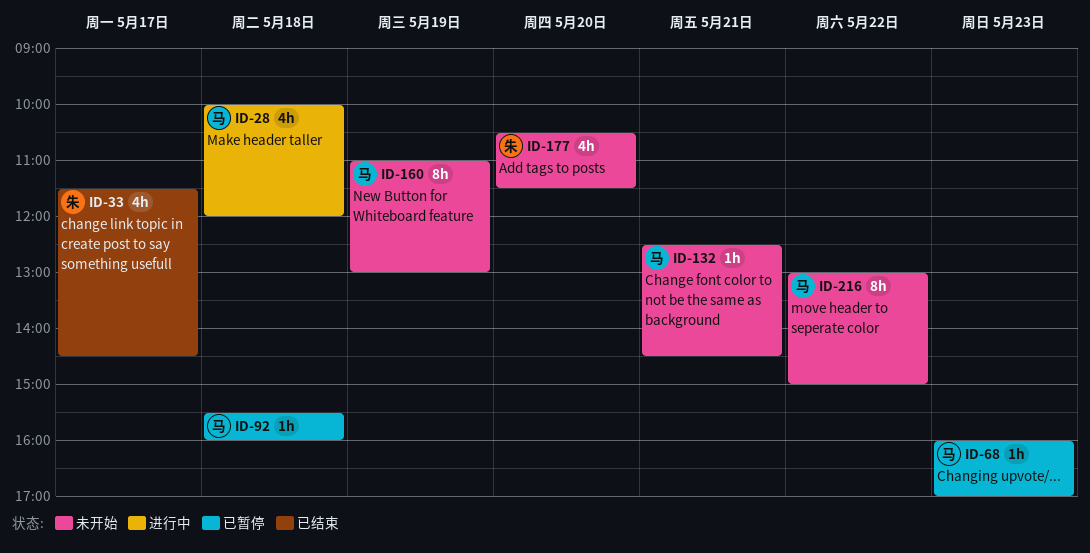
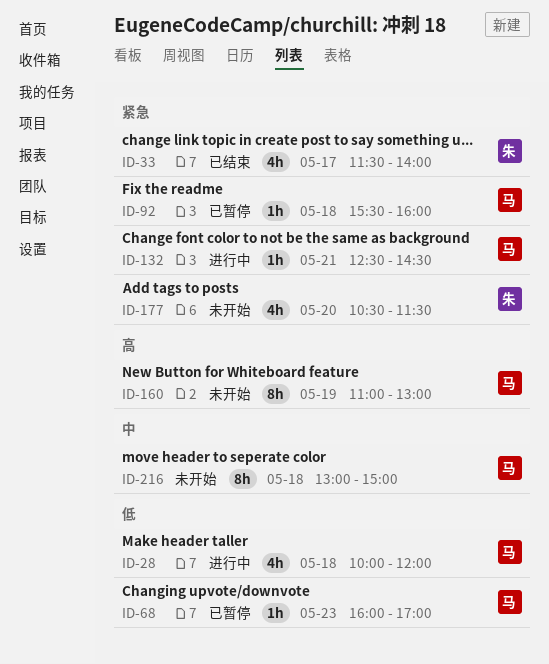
ID-33, ends: 14:30 -> 14:00
ID-132, status: 未开始 -> 进行中
ID-216, day: May 22 -> May 18

